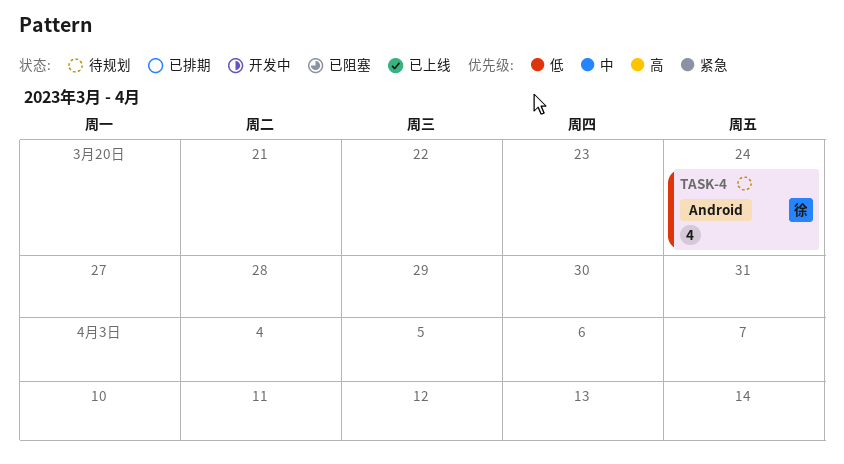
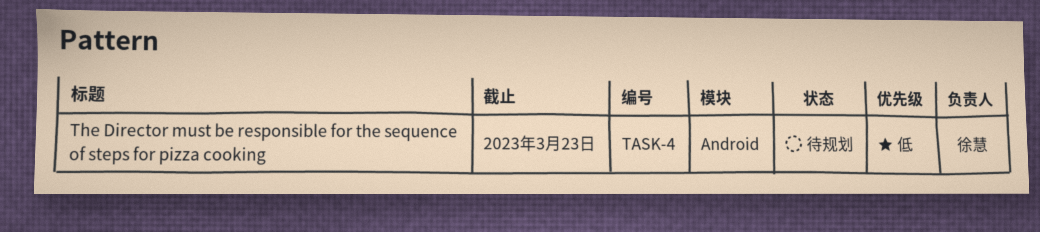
TASK-4, due: Mar 24 -> Mar 23

